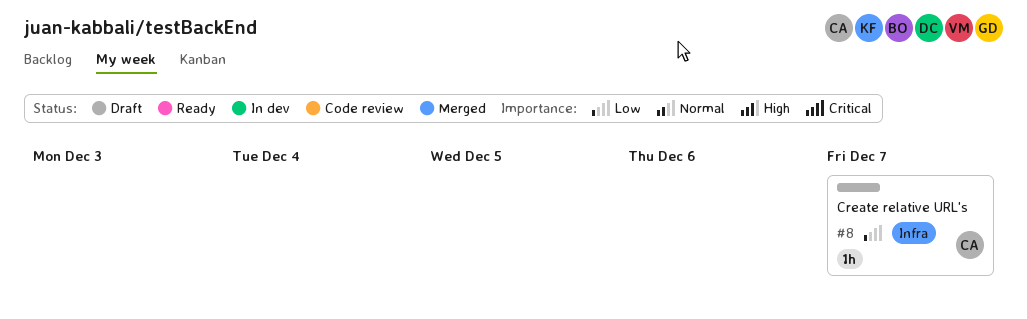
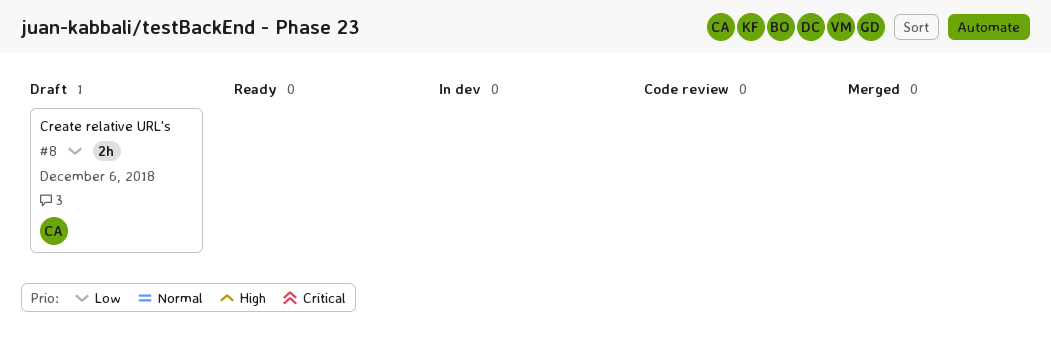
#8, estimate: 1h -> 2h
#8, due: Dec 7 -> Dec 6

